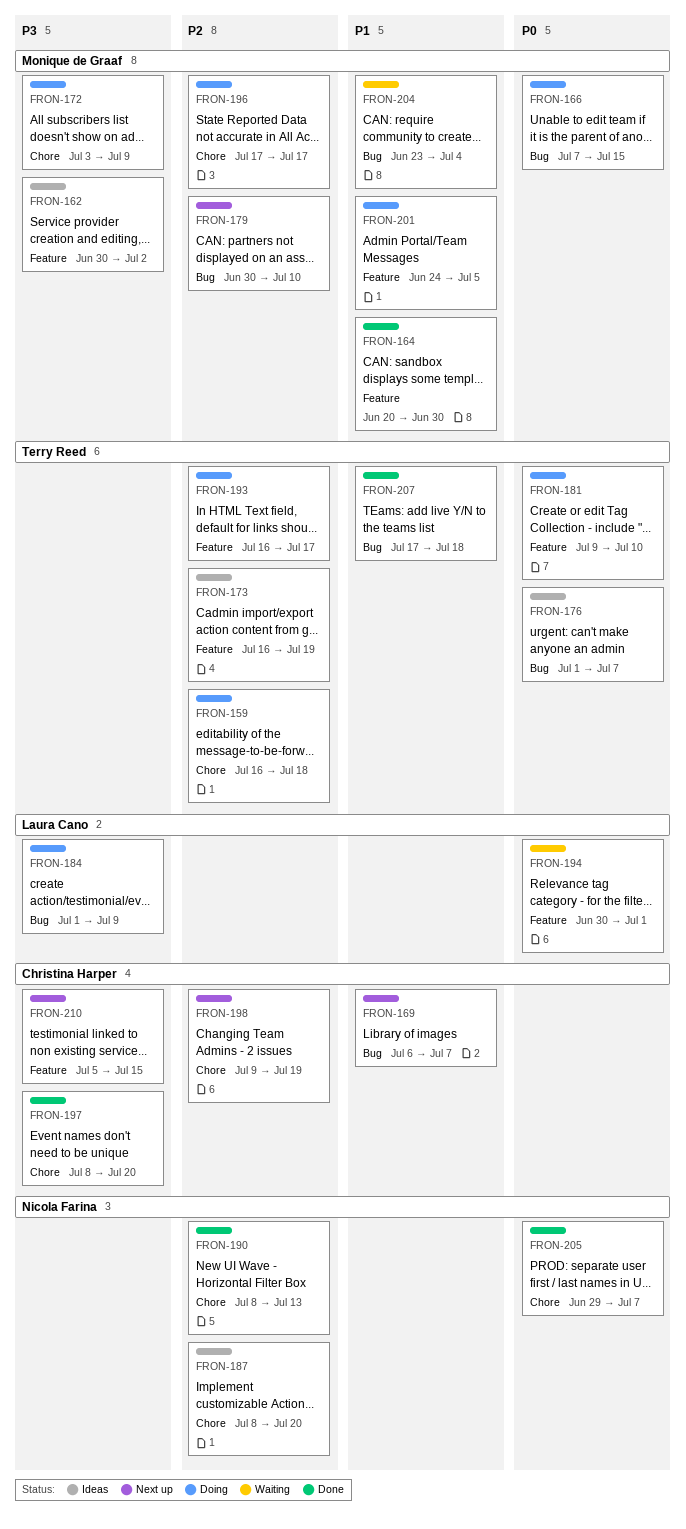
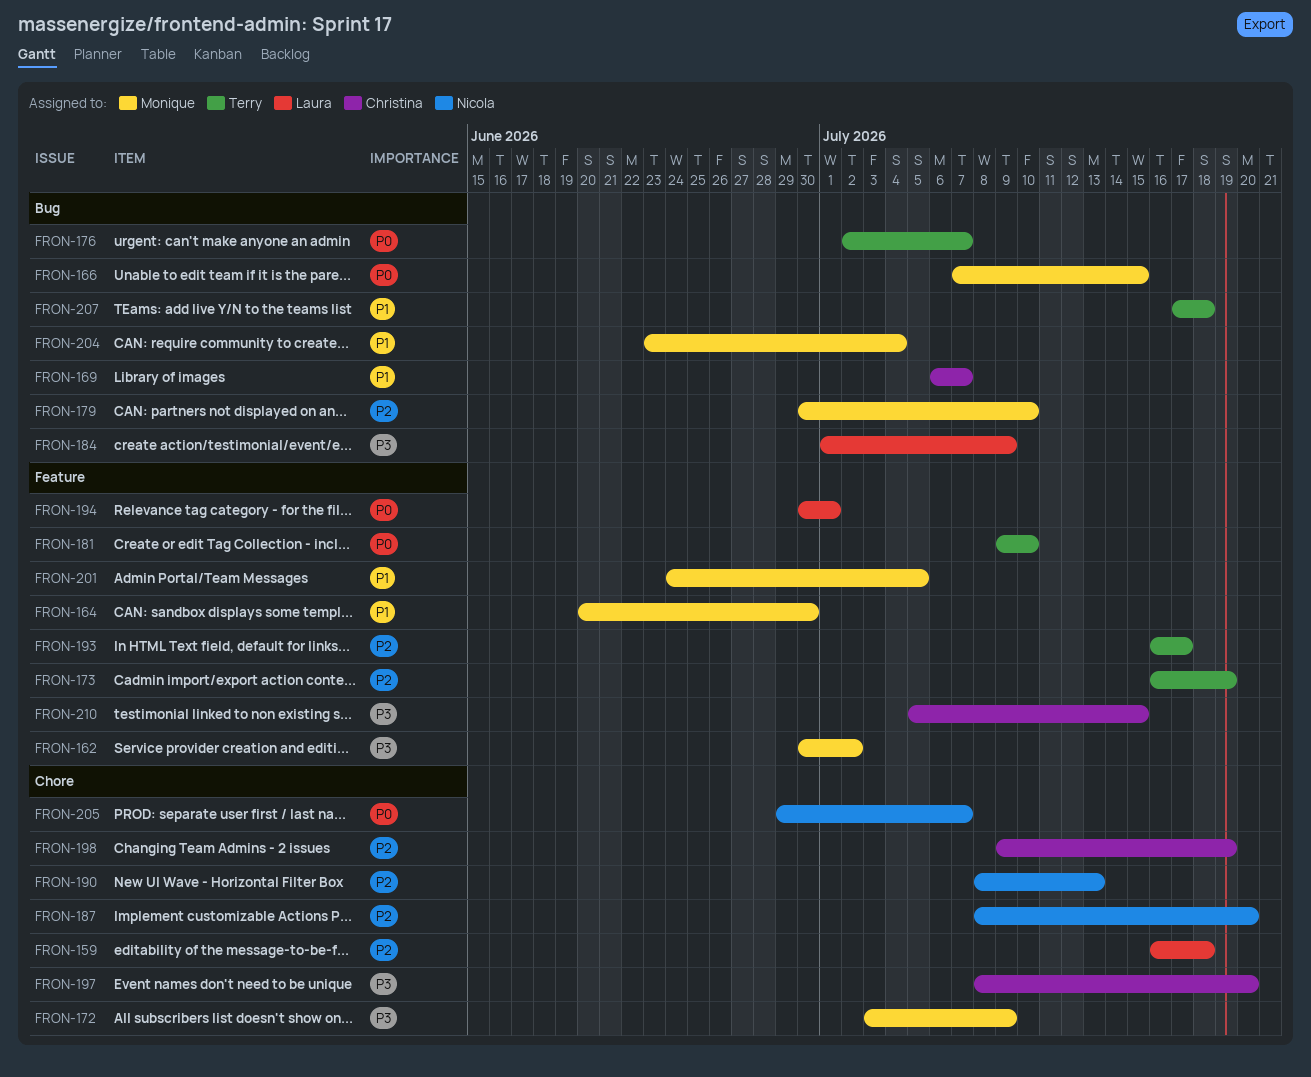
FRON-159, owner: Terry Reed -> Laura Cano
FRON-176, start: Jul 1 -> Jul 2
FRON-196: present -> none

